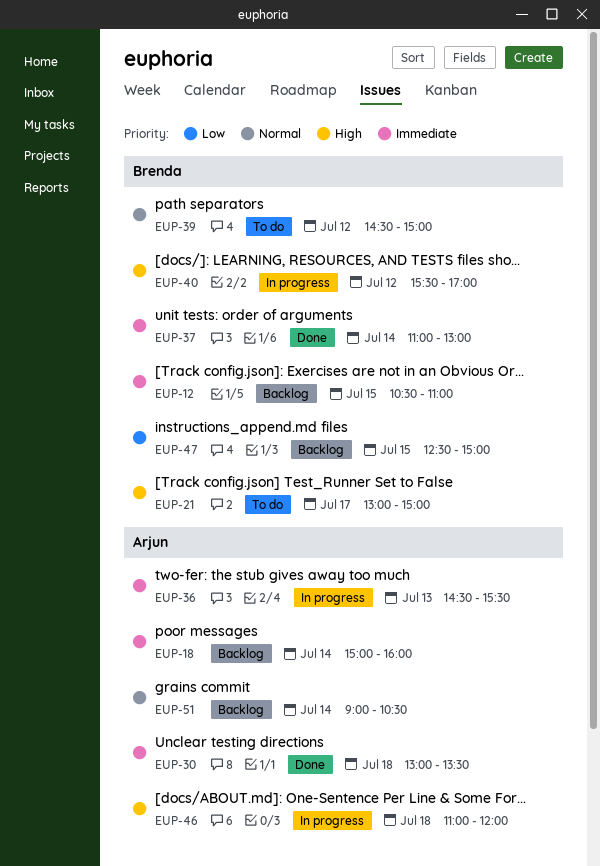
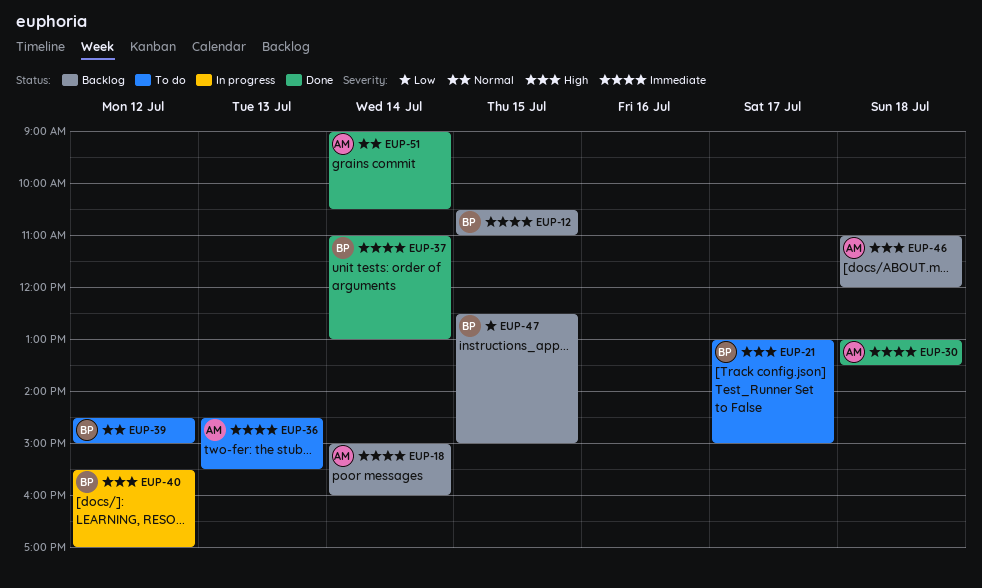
EUP-36, status: In progress -> To do
EUP-46, status: In progress -> Backlog
EUP-51, status: Backlog -> Done

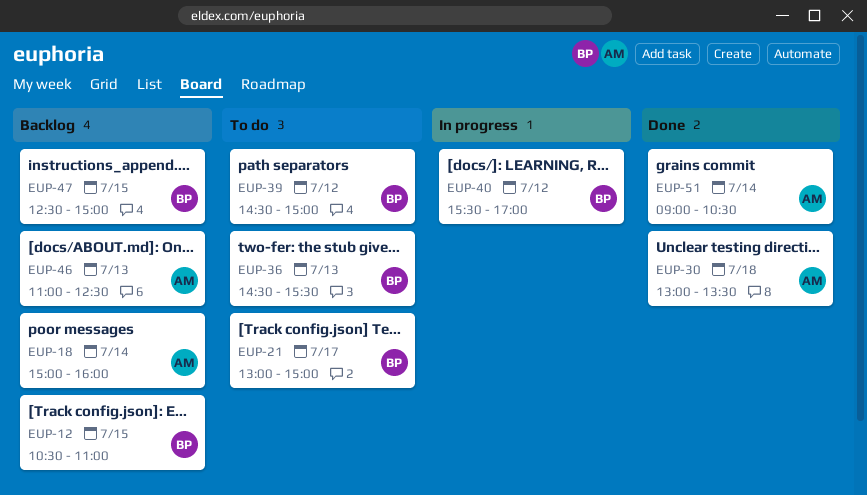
EUP-36, owner: AM -> BP
EUP-37: present -> none
EUP-46, day: Jul 18 -> Jul 13
EUP-46, ends: 12:00 -> 12:30

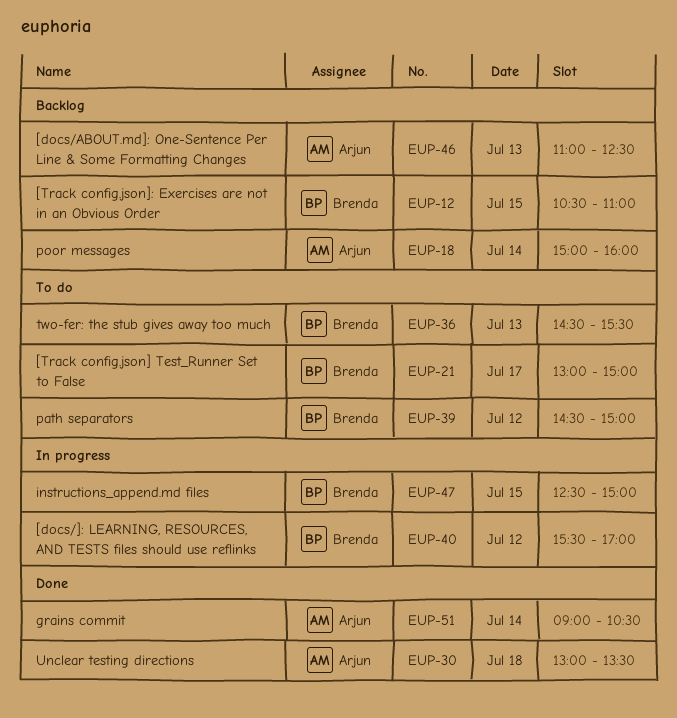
EUP-47, status: Backlog -> In progress

